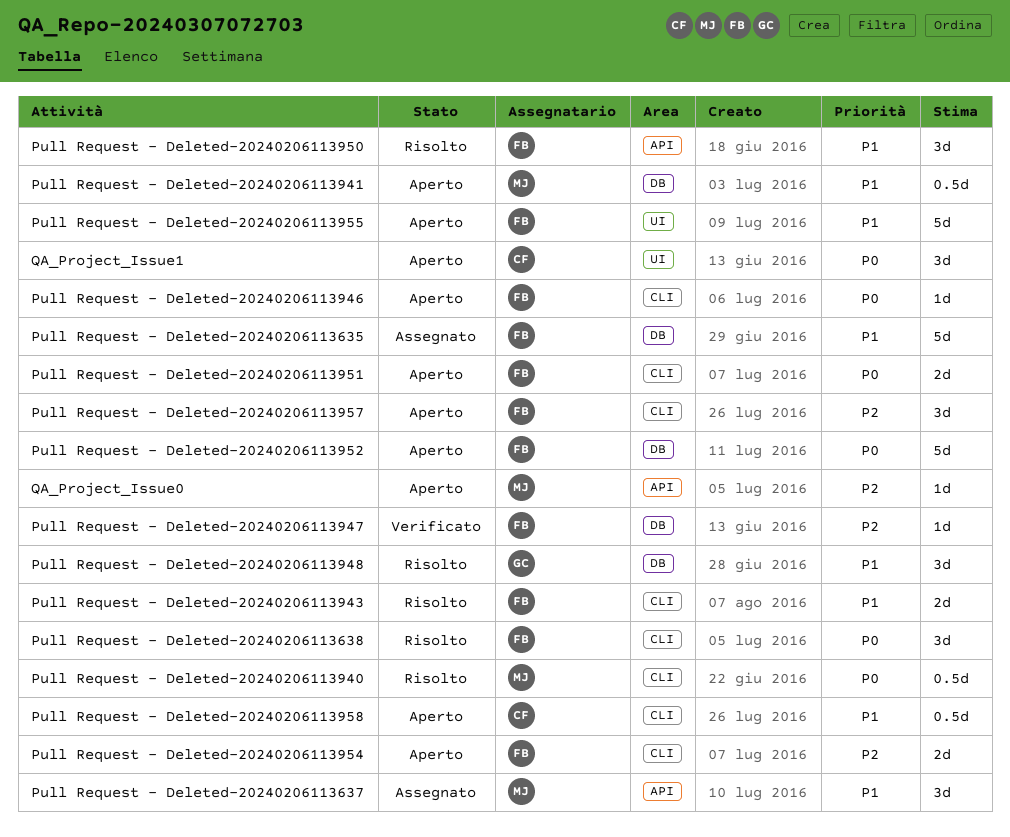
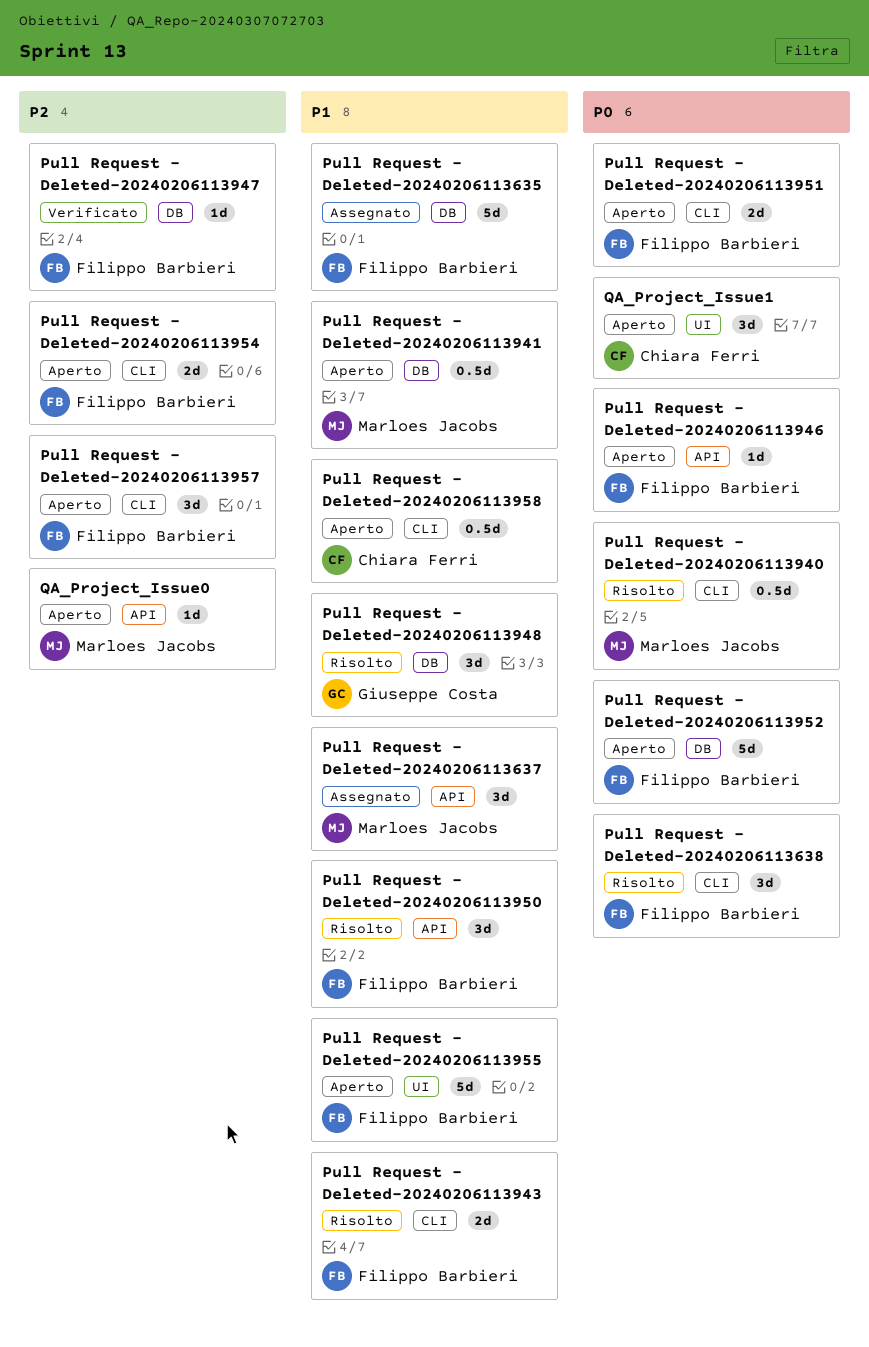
Pull Request - Deleted-20240206113946, label: CLI -> API

